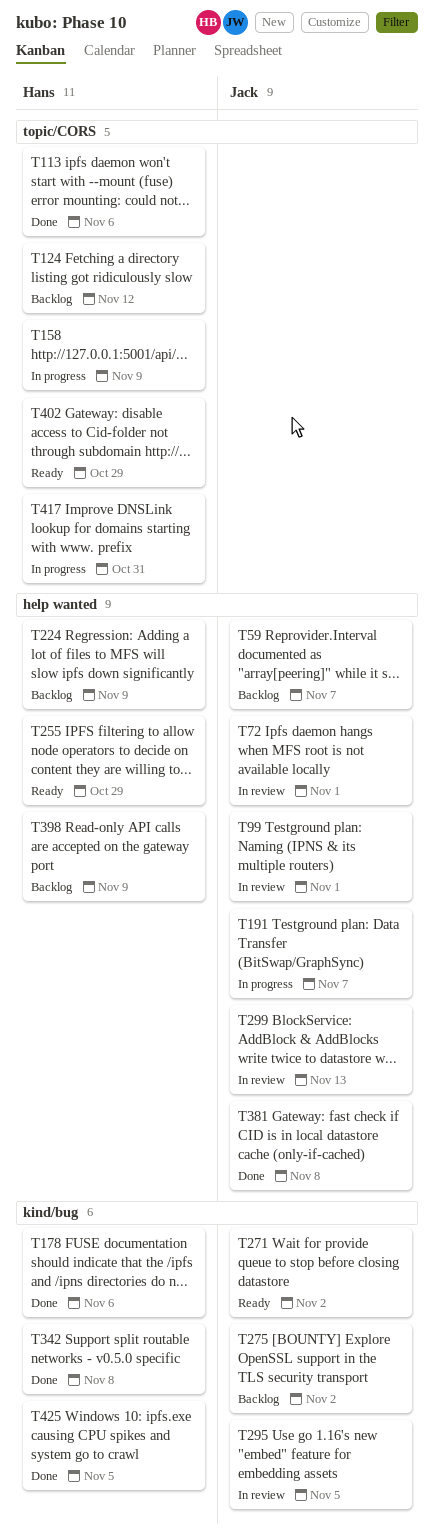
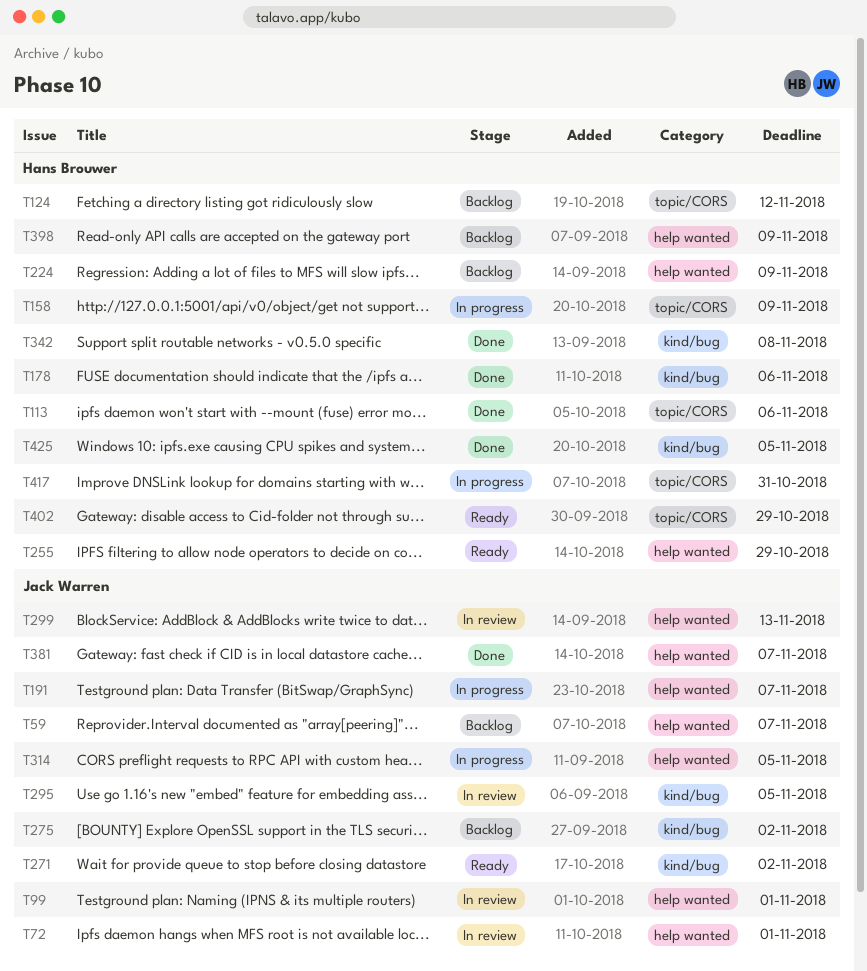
T314: none -> present
T381, due: Nov 8 -> Nov 7

